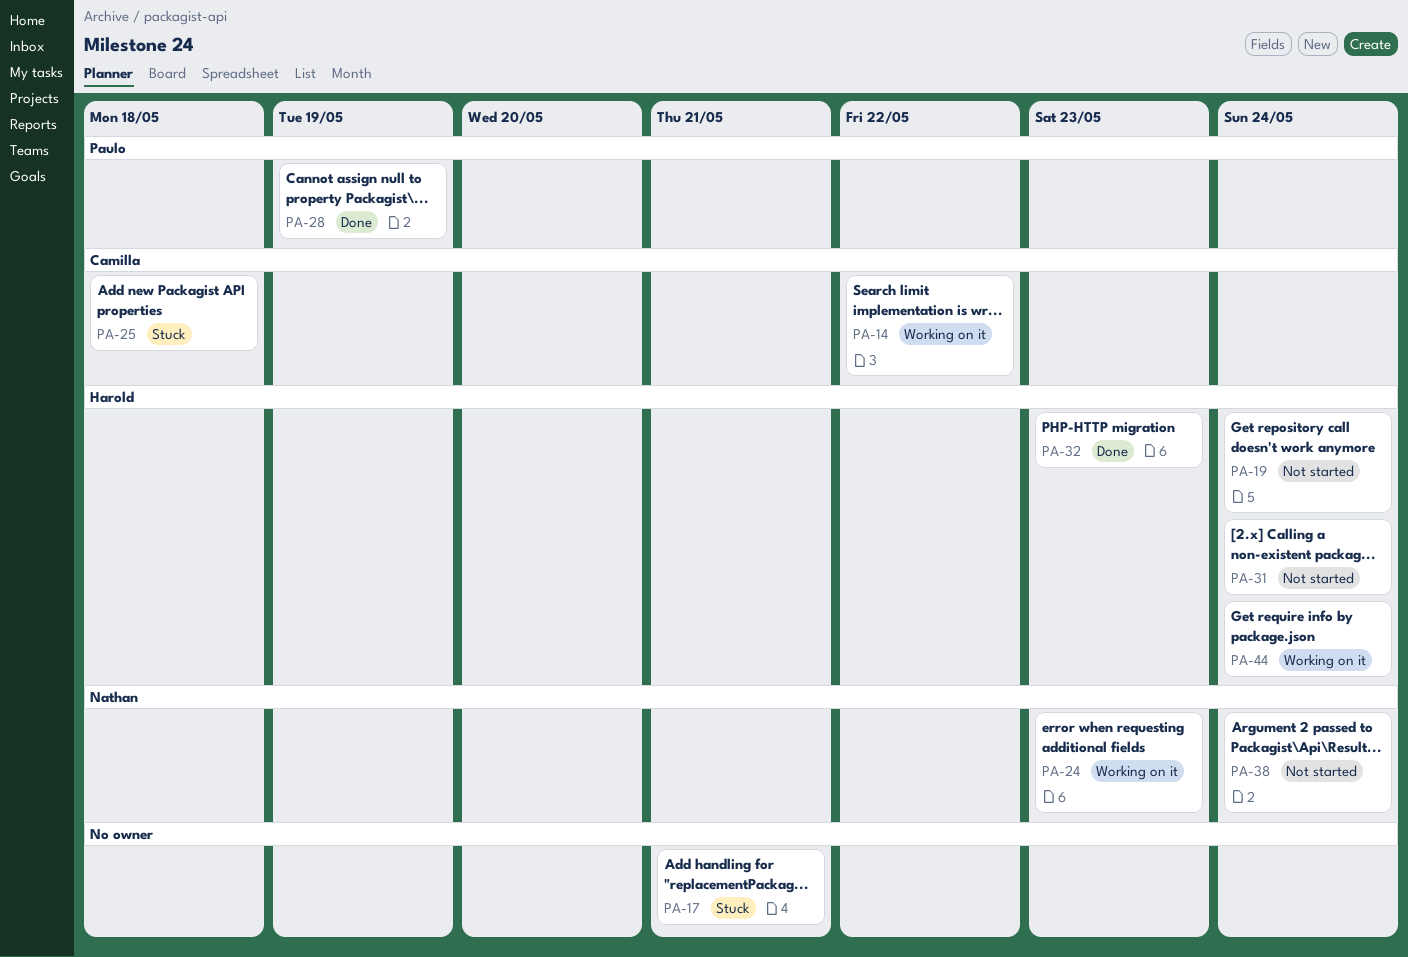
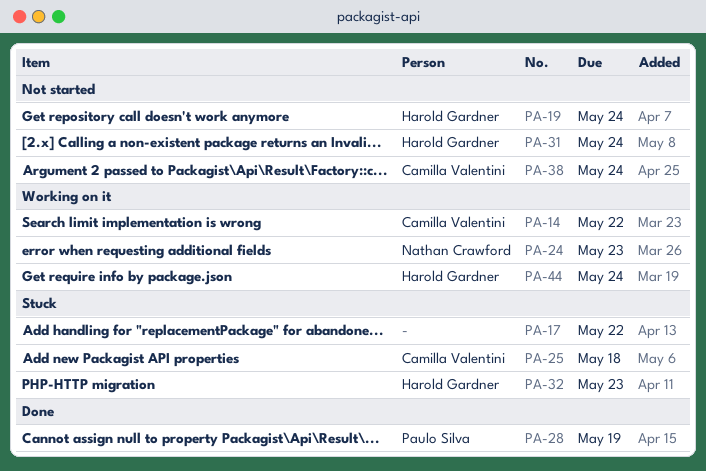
PA-17, due: May 21 -> May 22
PA-32, status: Done -> Stuck
PA-38, owner: Nathan Crawford -> Camilla Valentini

